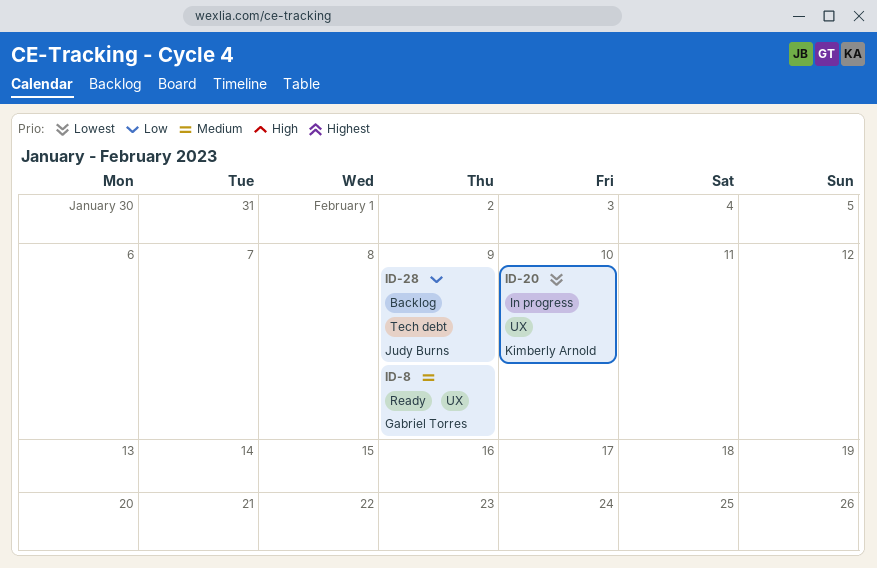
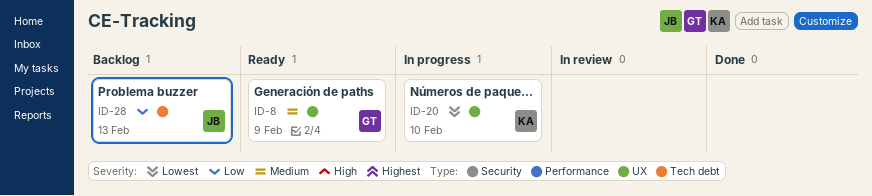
ID-28, due: Feb 9 -> Feb 13

